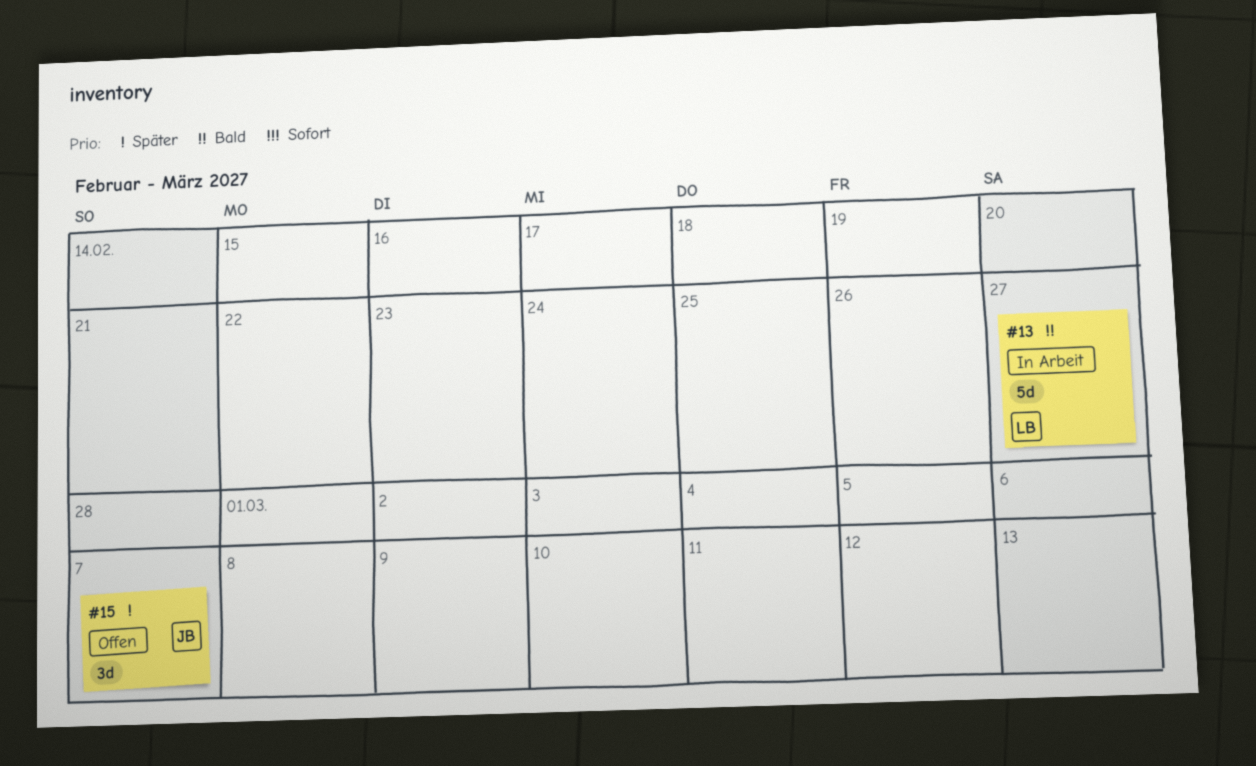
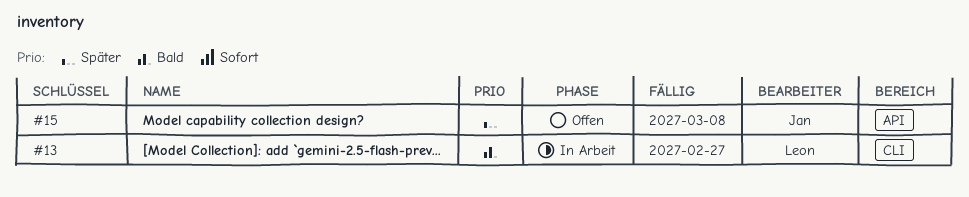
#15, due: Mar 7 -> Mar 8

